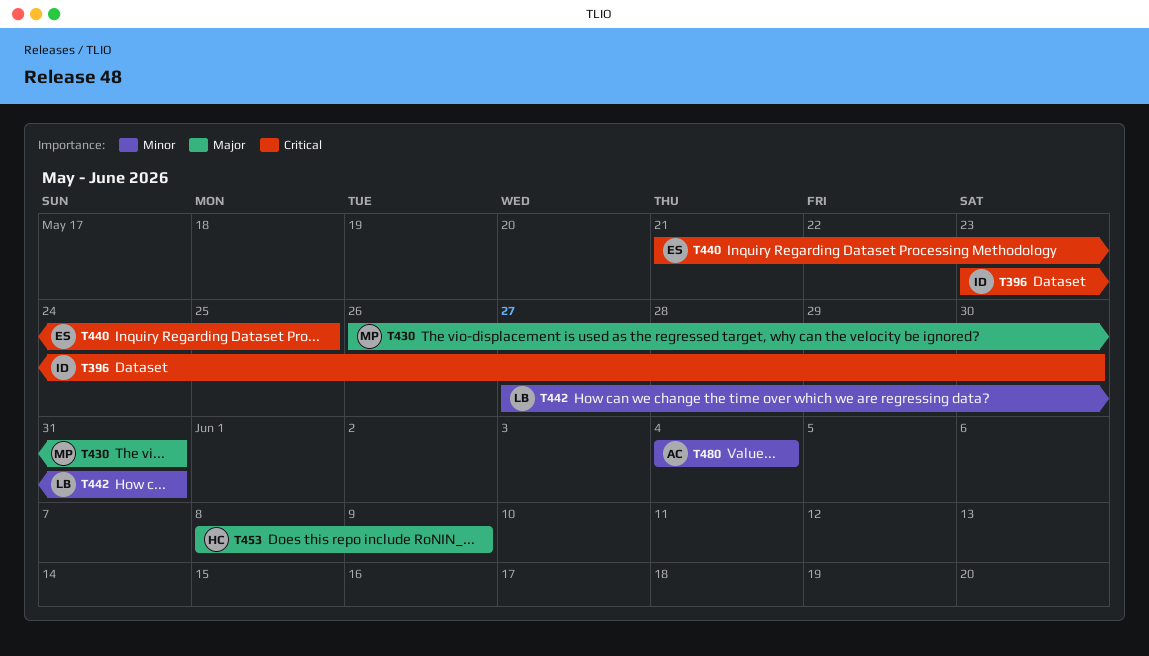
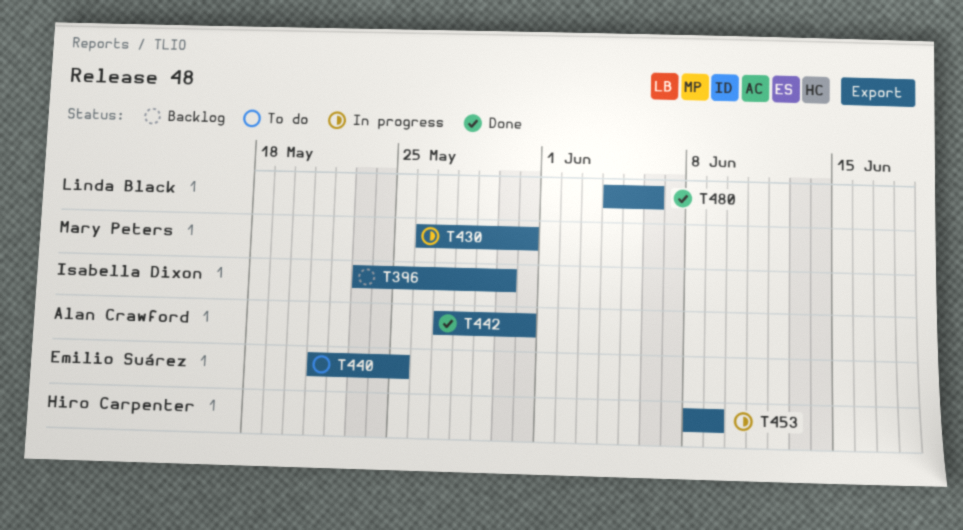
T442, owner: Linda Black -> Alan Crawford
T480, owner: Alan Crawford -> Linda Black
T480, due: Jun 4 -> Jun 6

